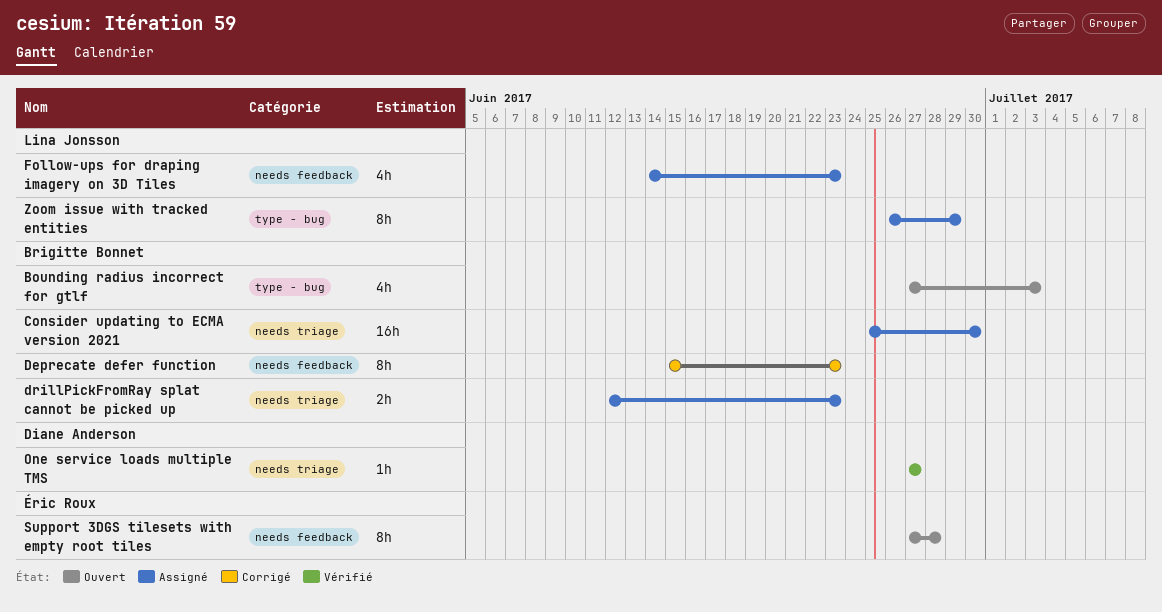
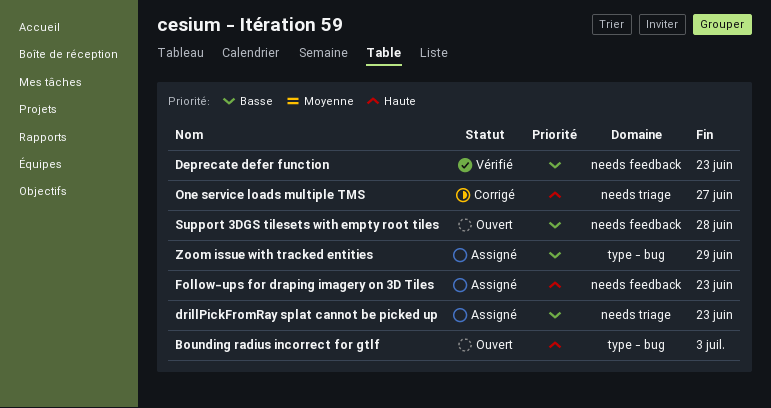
Consider updating to ECMA version 2021: present -> none
Deprecate defer function, status: Corrigé -> Vérifié
One service loads multiple TMS, status: Vérifié -> Corrigé

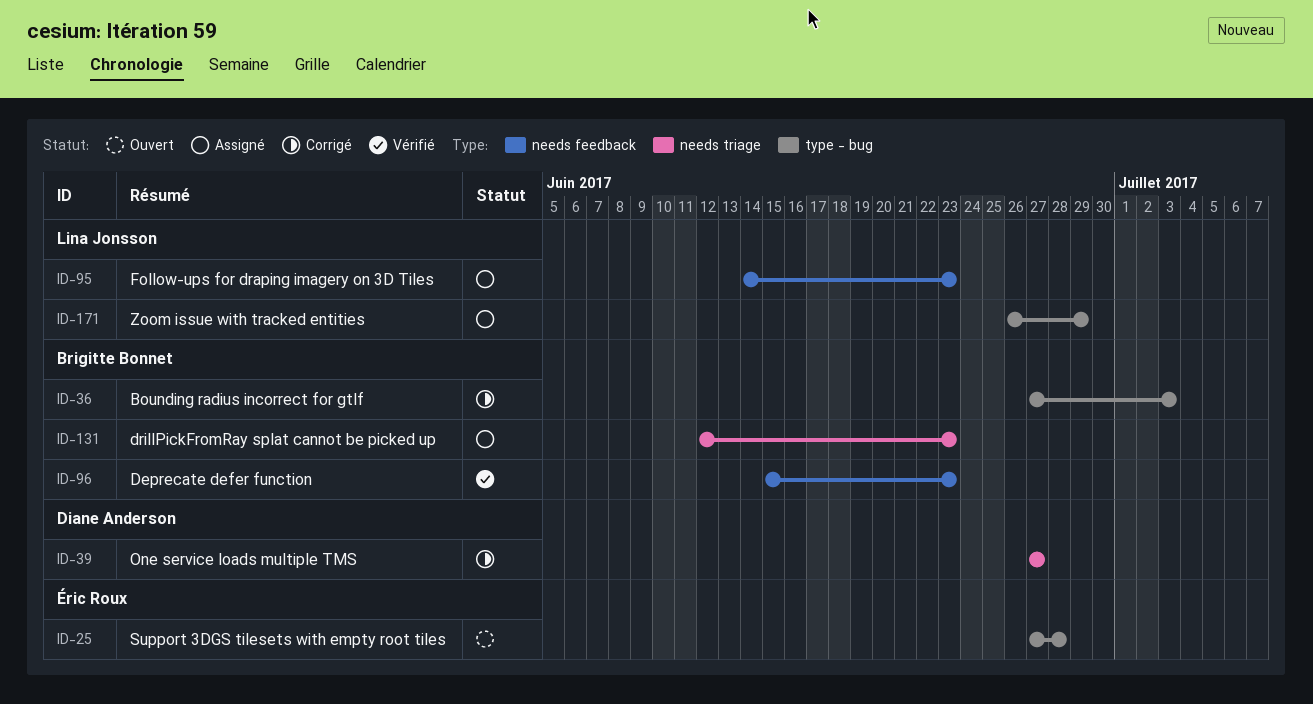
Bounding radius incorrect for gtlf, status: Ouvert -> Corrigé
Support 3DGS tilesets with empty root tiles, label: needs feedback -> type - bug

